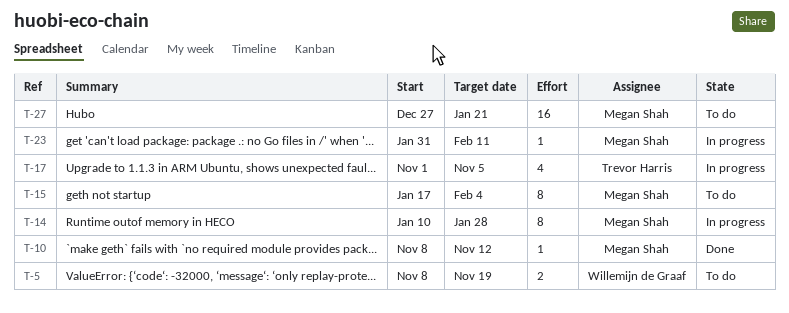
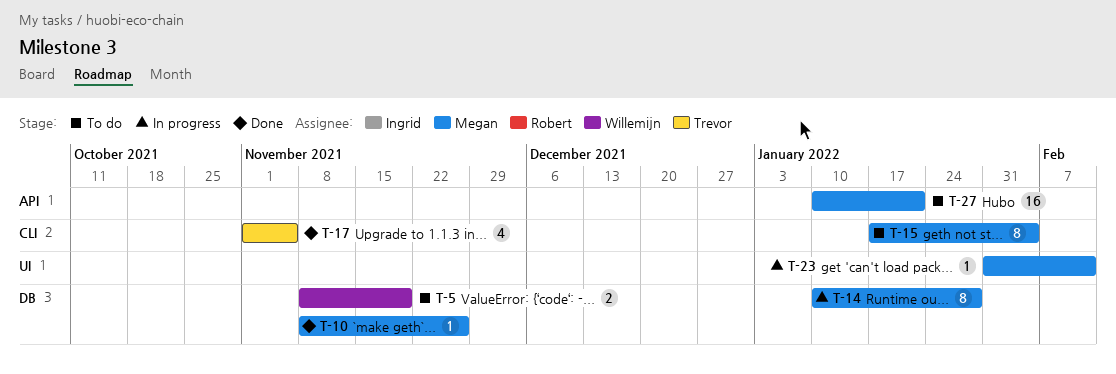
T-10, due: Nov 12 -> Nov 26
T-17, status: In progress -> Done
T-27, start: Dec 27 -> Jan 10

